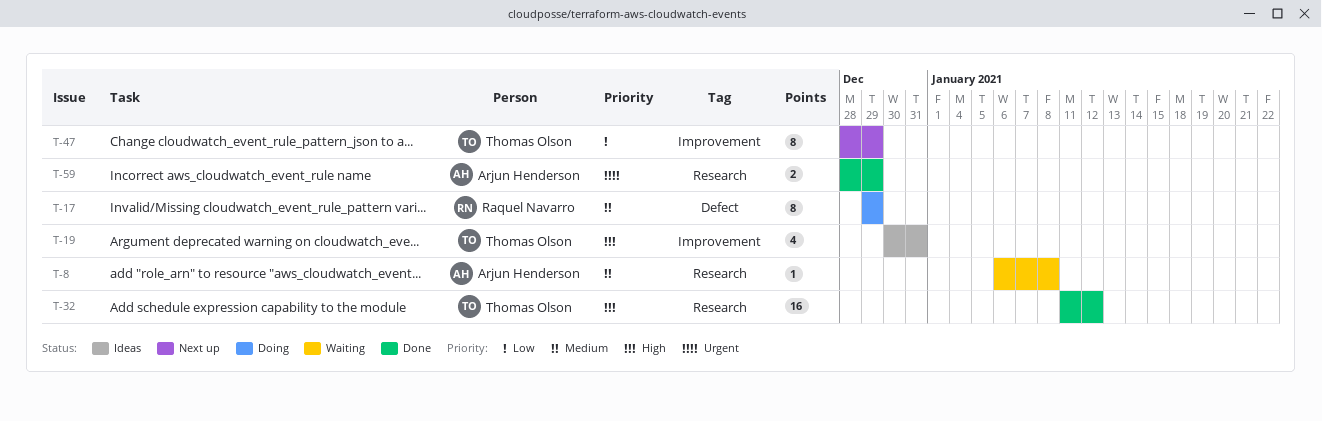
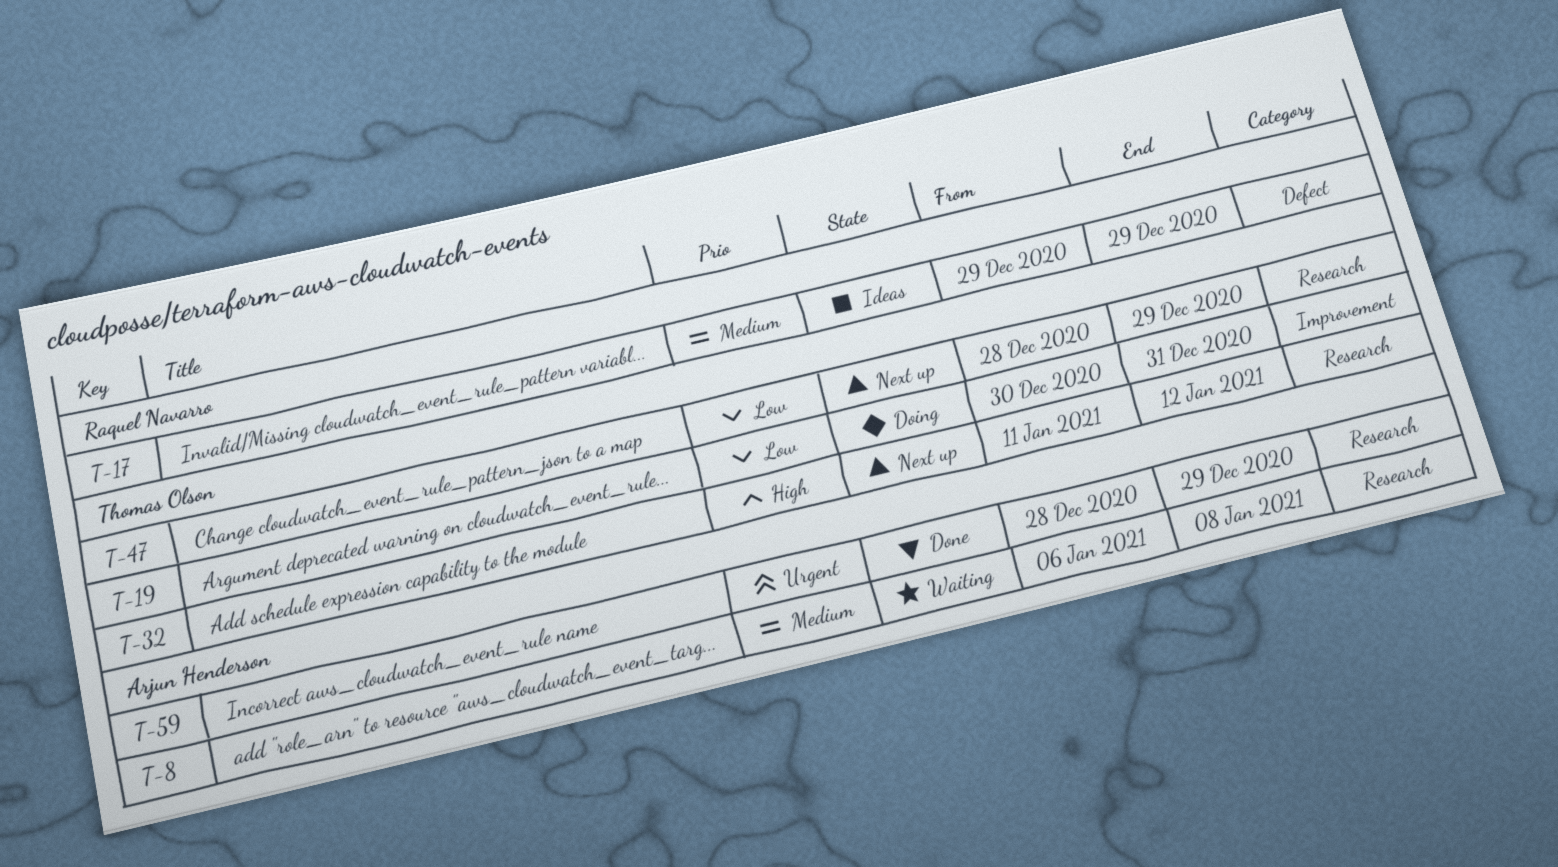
T-17, status: Doing -> Ideas
T-19, status: Ideas -> Doing
T-19, priority: High -> Low
T-32, status: Done -> Next up
T-47, label: Improvement -> Research

